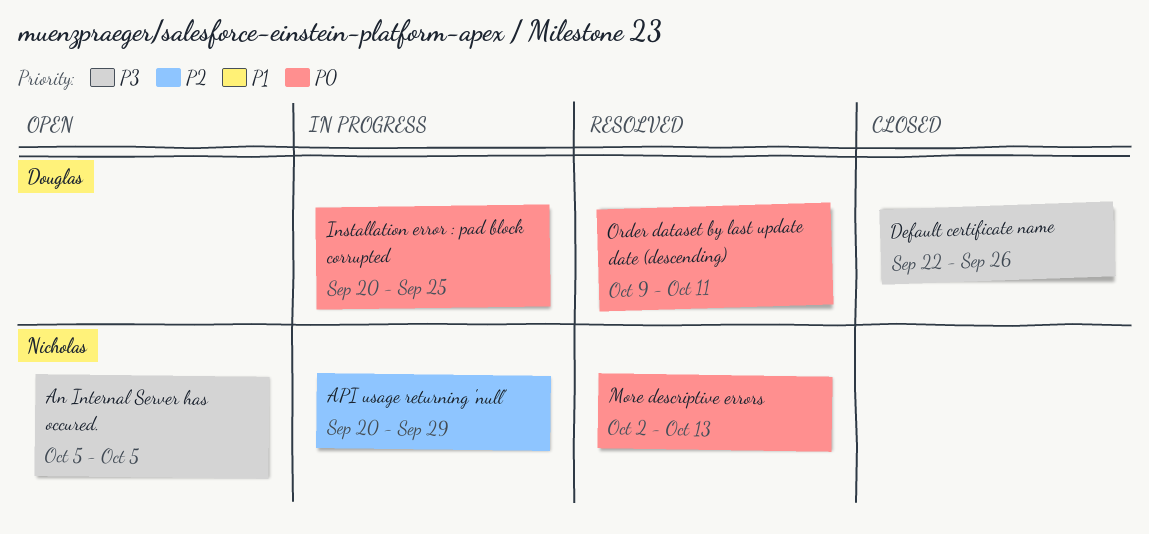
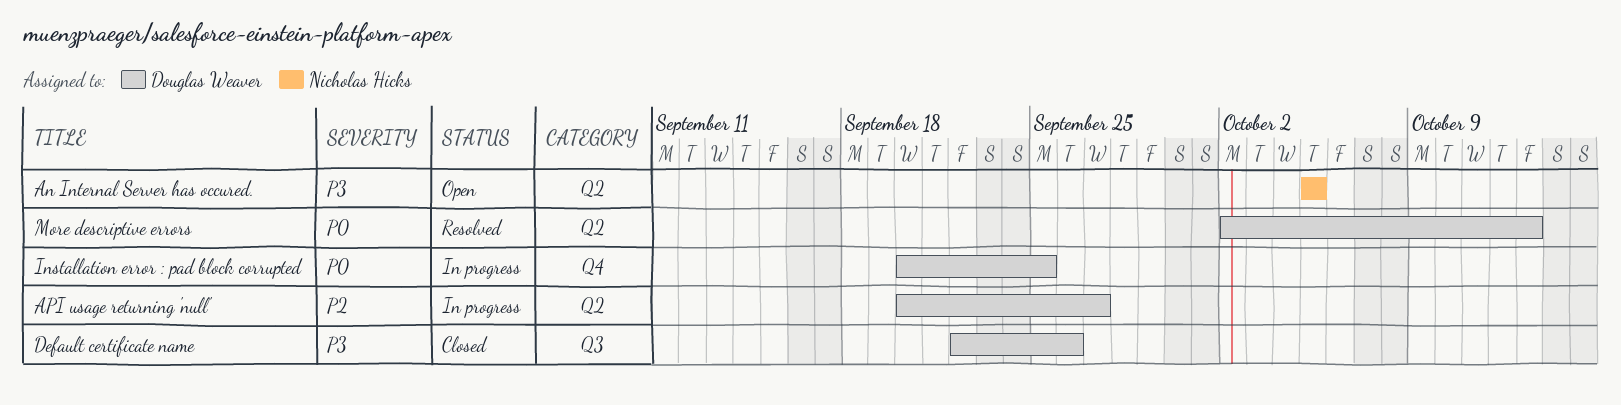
API usage returning 'null', owner: Nicholas Hicks -> Douglas Weaver
API usage returning 'null', due: Sep 29 -> Sep 27
More descriptive errors, owner: Nicholas Hicks -> Douglas Weaver
Order dataset by last update date (descending): present -> none

